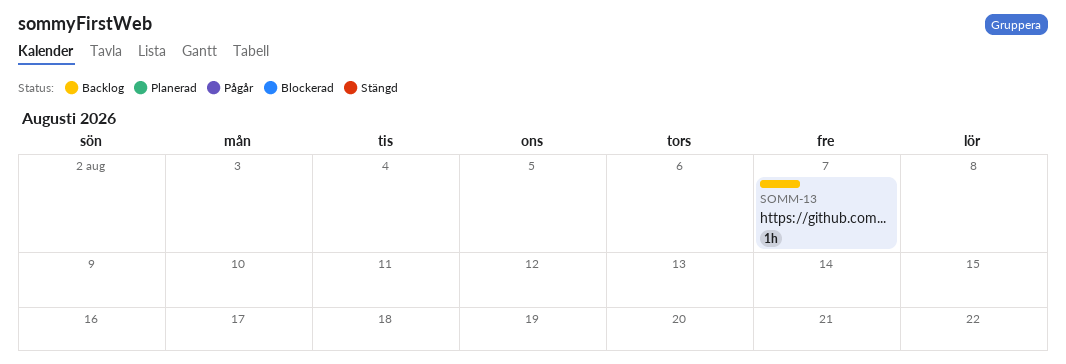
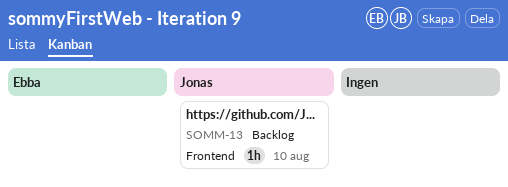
SOMM-13, due: Aug 7 -> Aug 10

